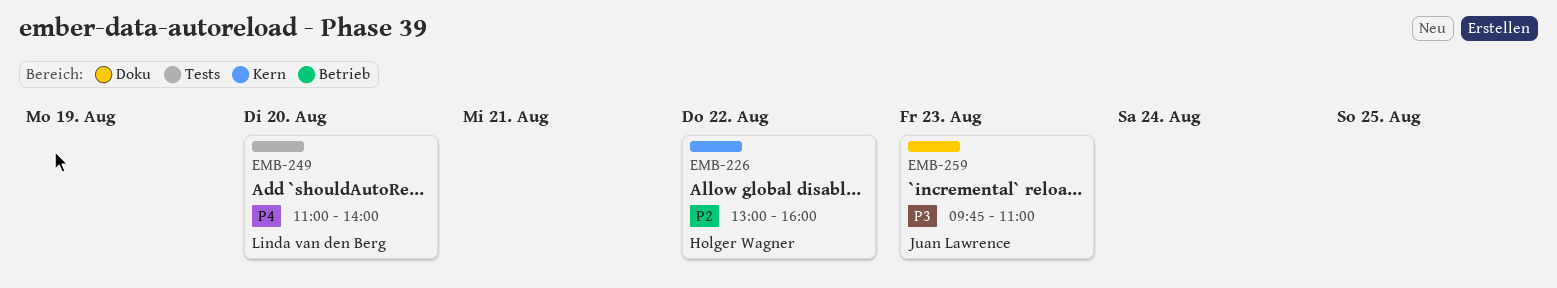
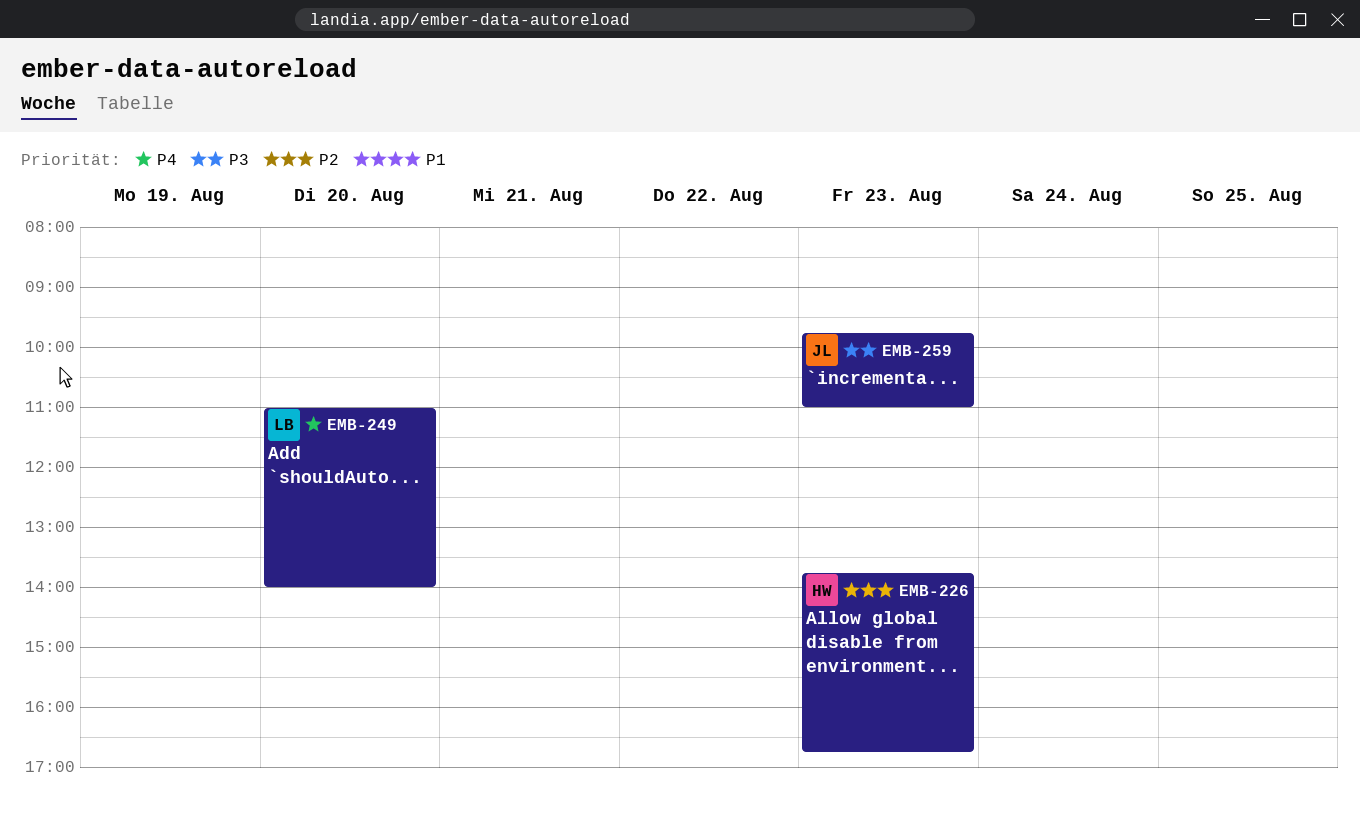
EMB-226, day: Aug 22 -> Aug 23
EMB-226, begins: 13:00 -> 13:45
EMB-226, ends: 16:00 -> 16:45

